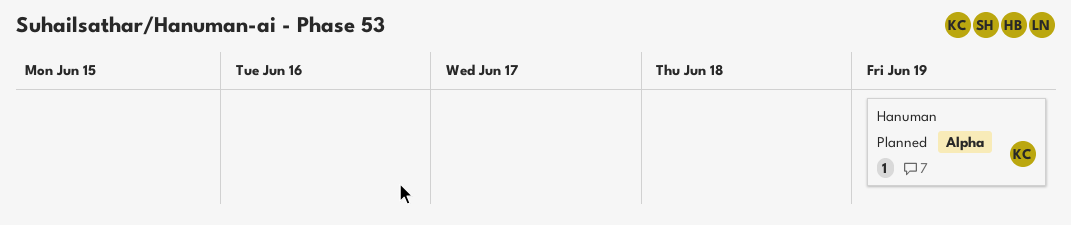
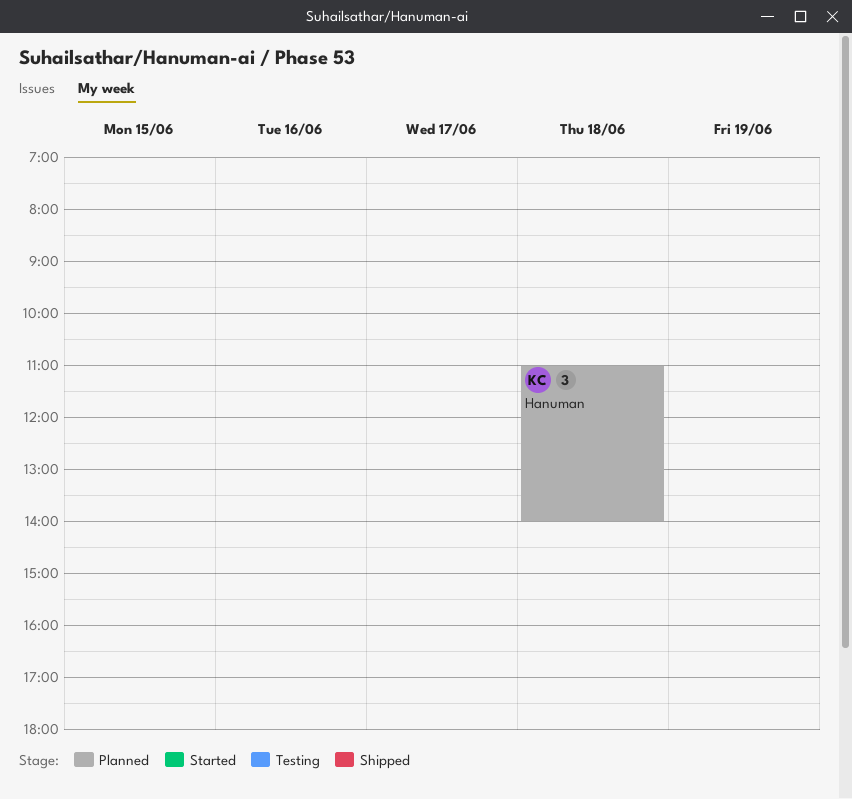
Hanuman, estimate: 1 -> 3
Hanuman, day: Jun 19 -> Jun 18

